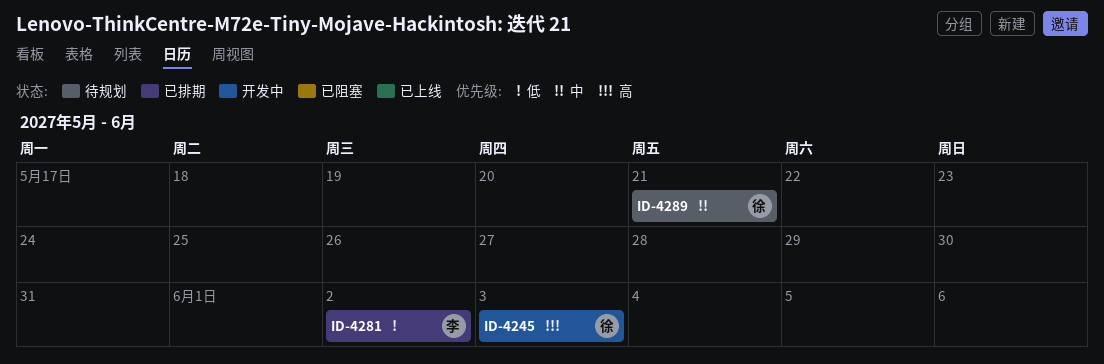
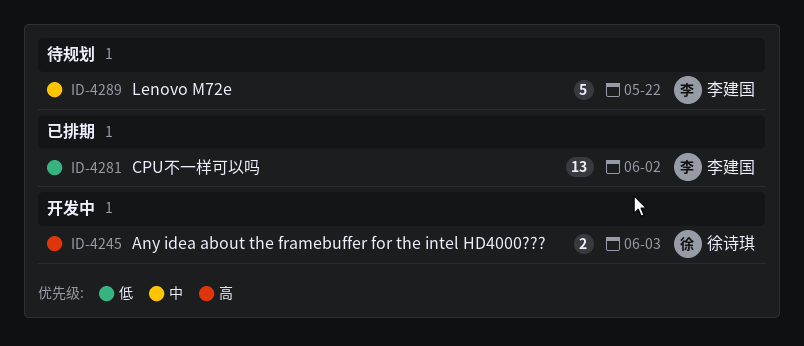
ID-4289, owner: 徐诗琪 -> 李建国
ID-4289, due: May 21 -> May 22

